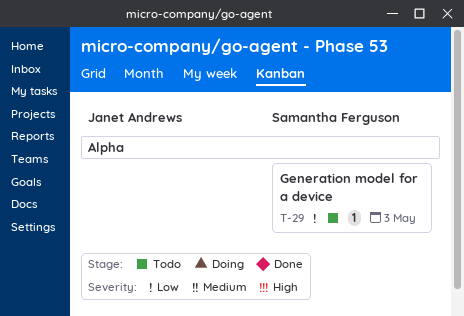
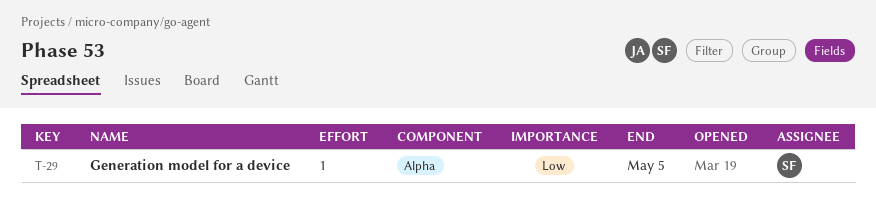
T-29, due: May 3 -> May 5

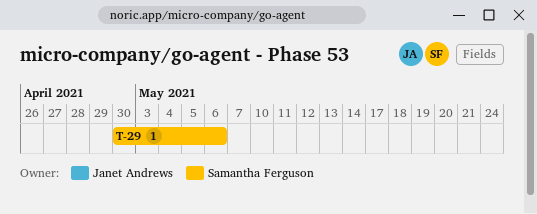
T-29, due: May 5 -> May 6

